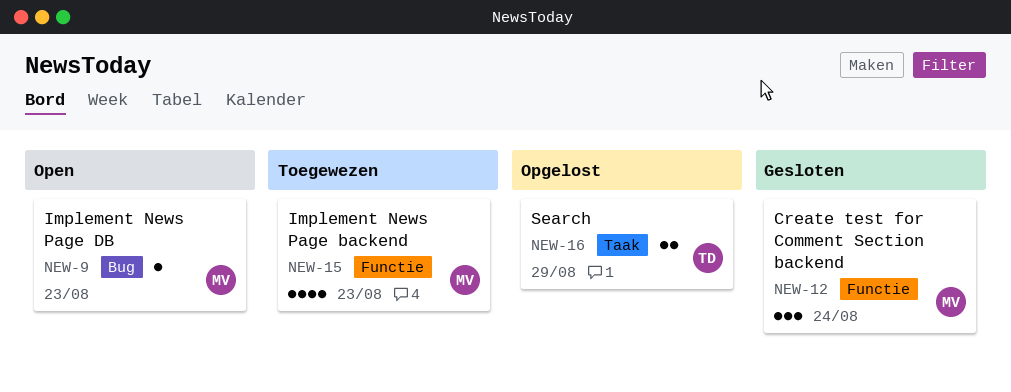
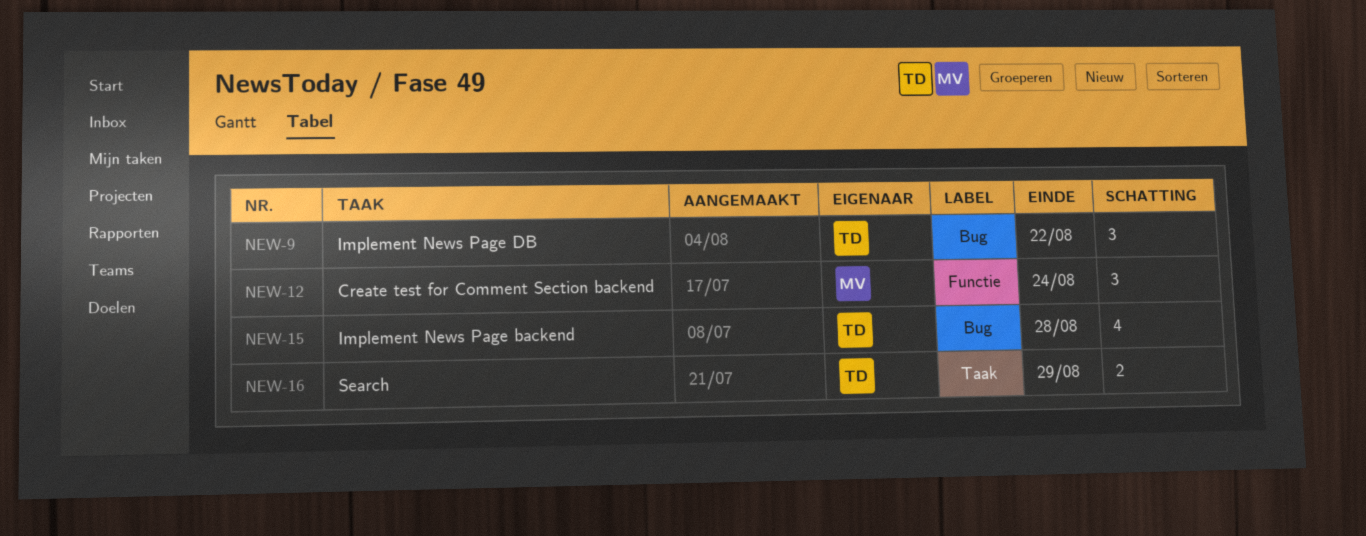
NEW-9, owner: MV -> TD
NEW-9, estimate: 1 -> 3
NEW-9, due: Aug 23 -> Aug 22
NEW-15, owner: MV -> TD
NEW-15, label: Functie -> Bug
NEW-15, due: Aug 23 -> Aug 28

